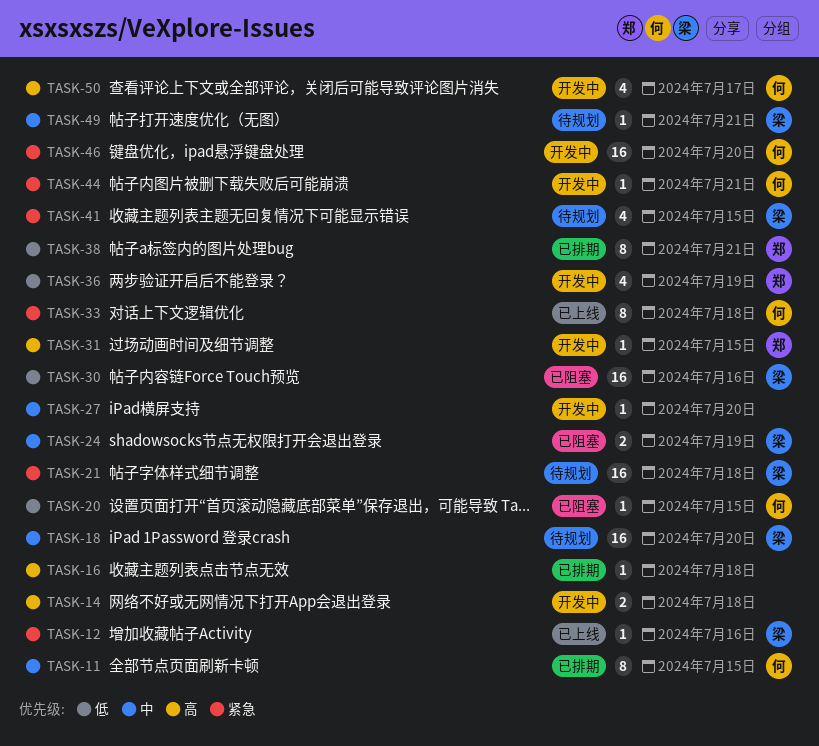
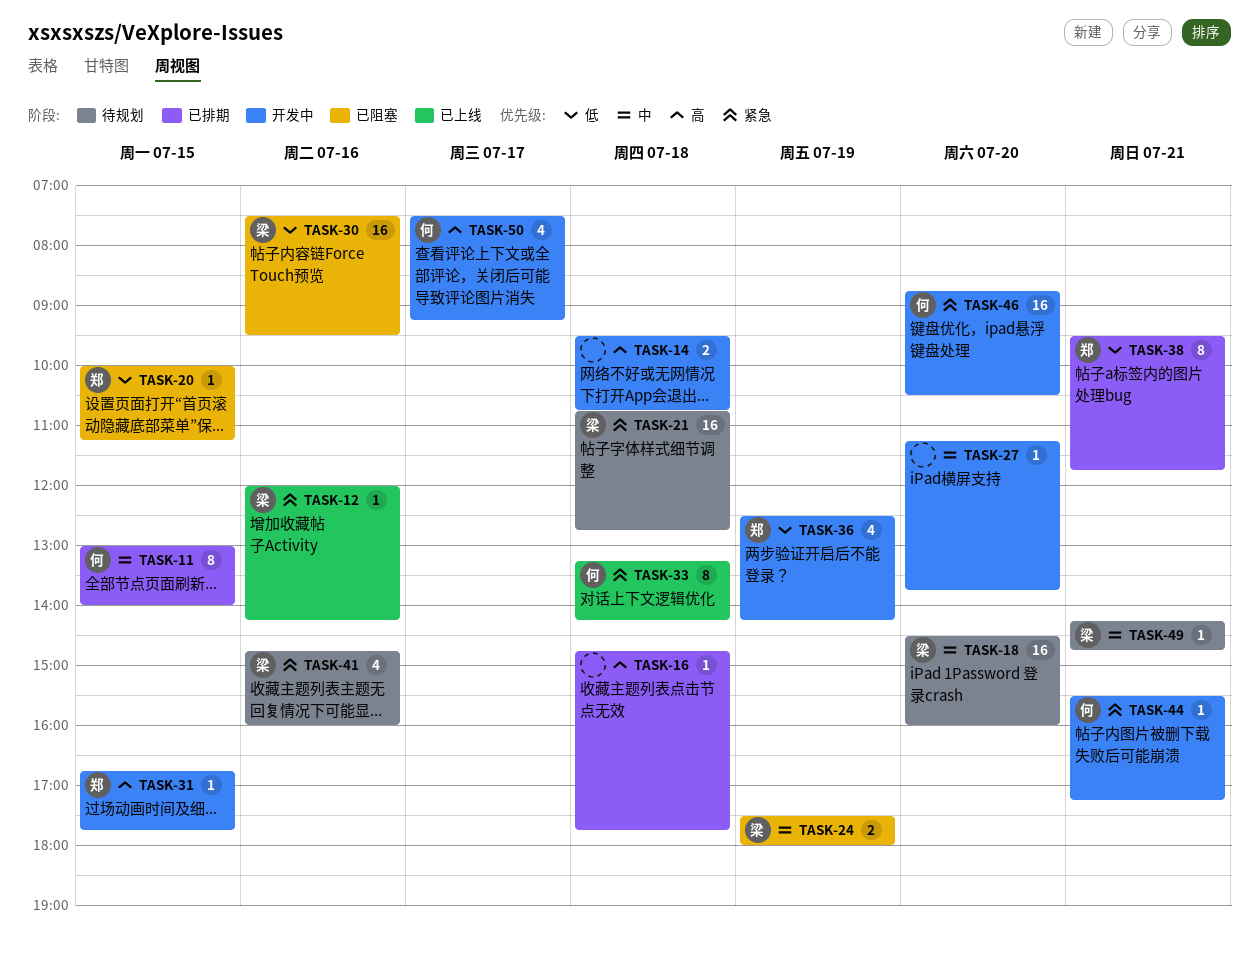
TASK-20, owner: 何 -> 郑
TASK-41, day: Jul 15 -> Jul 16

